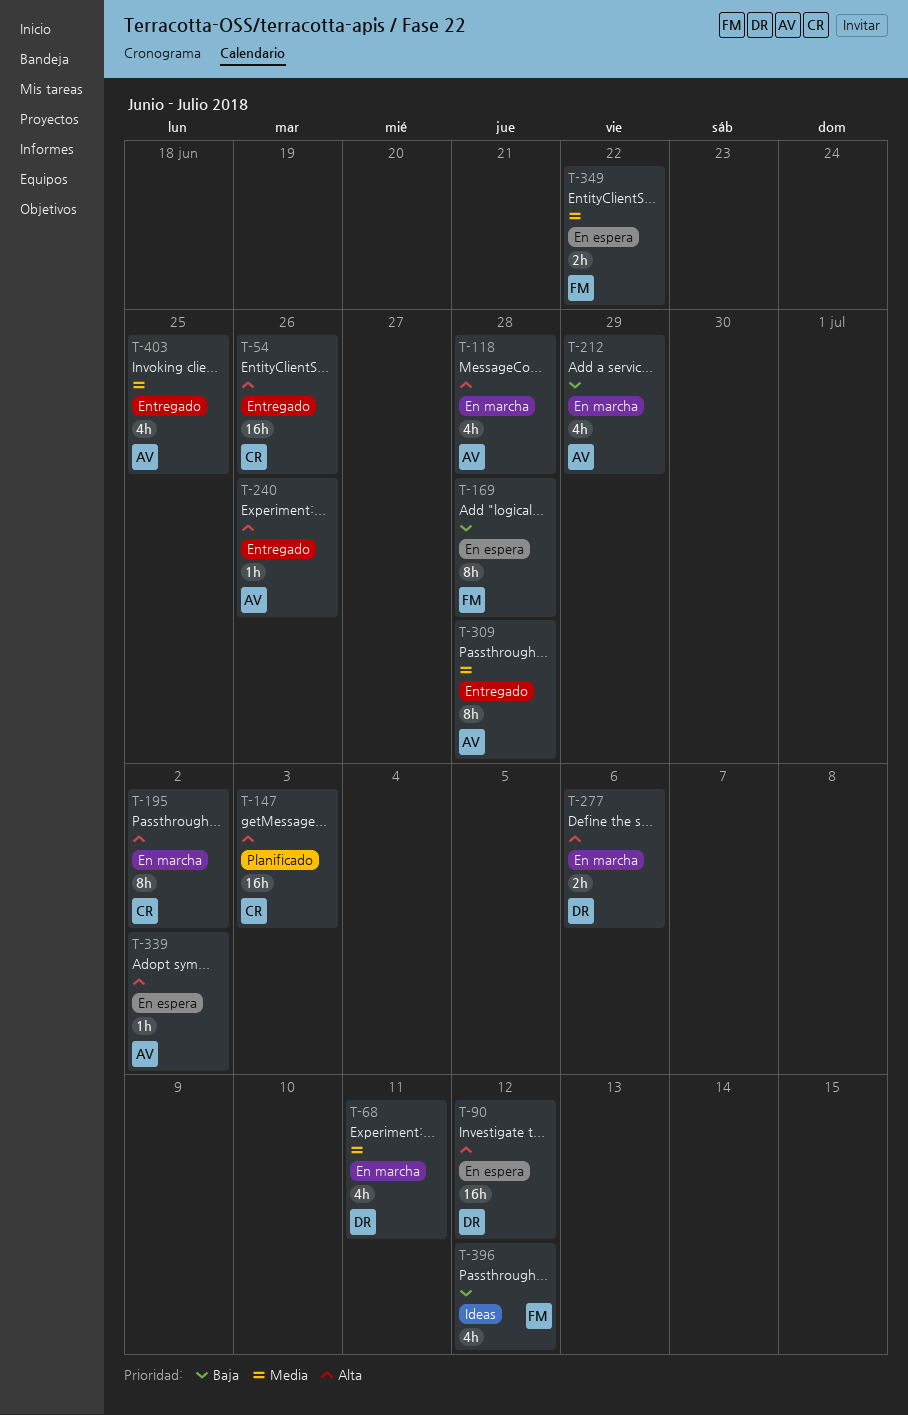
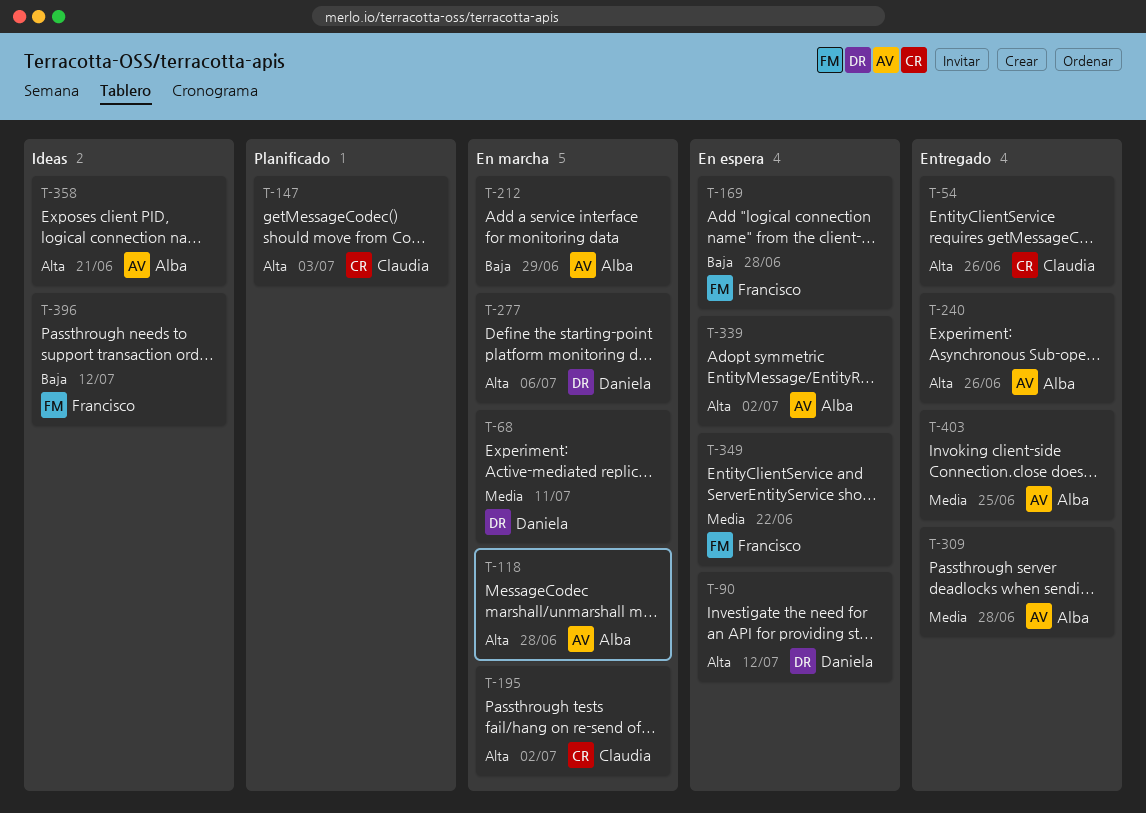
T-358: none -> present

